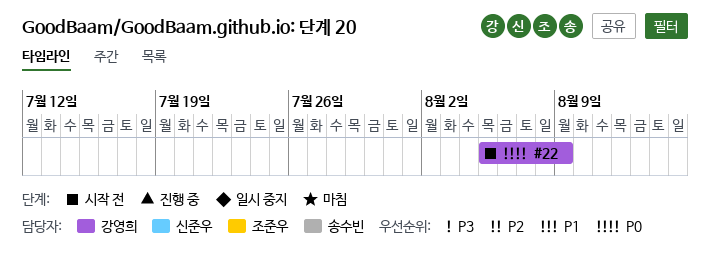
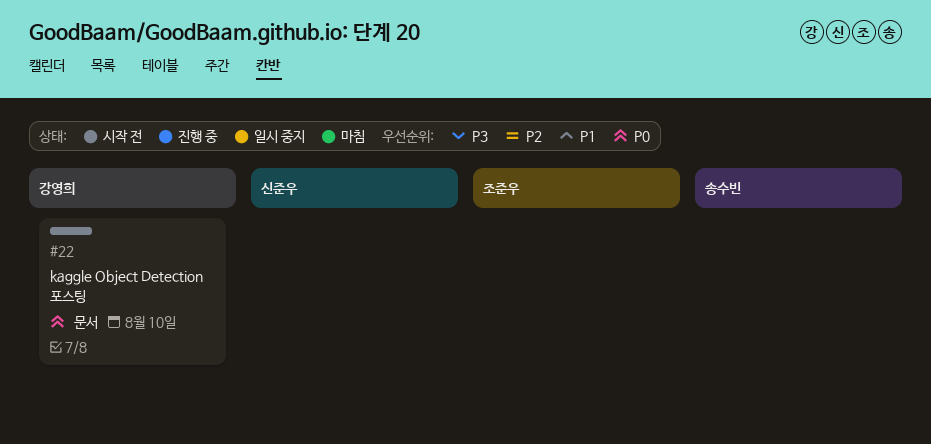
#22, due: Aug 9 -> Aug 10

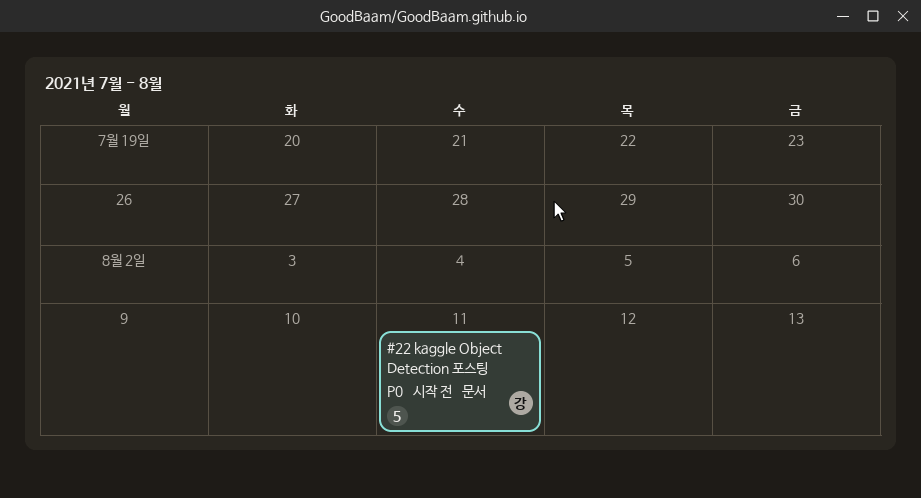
#22, due: Aug 10 -> Aug 11

